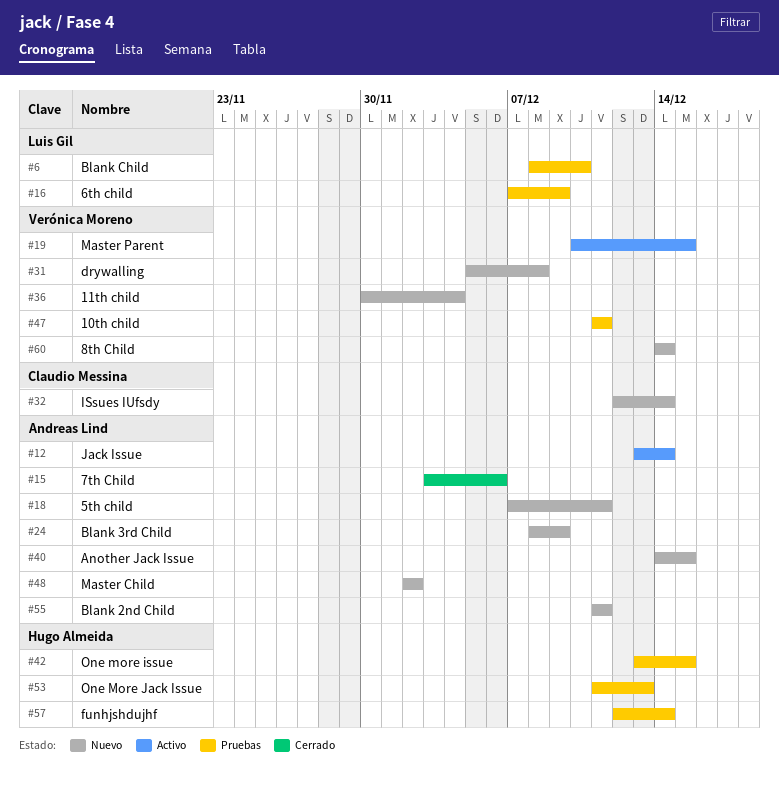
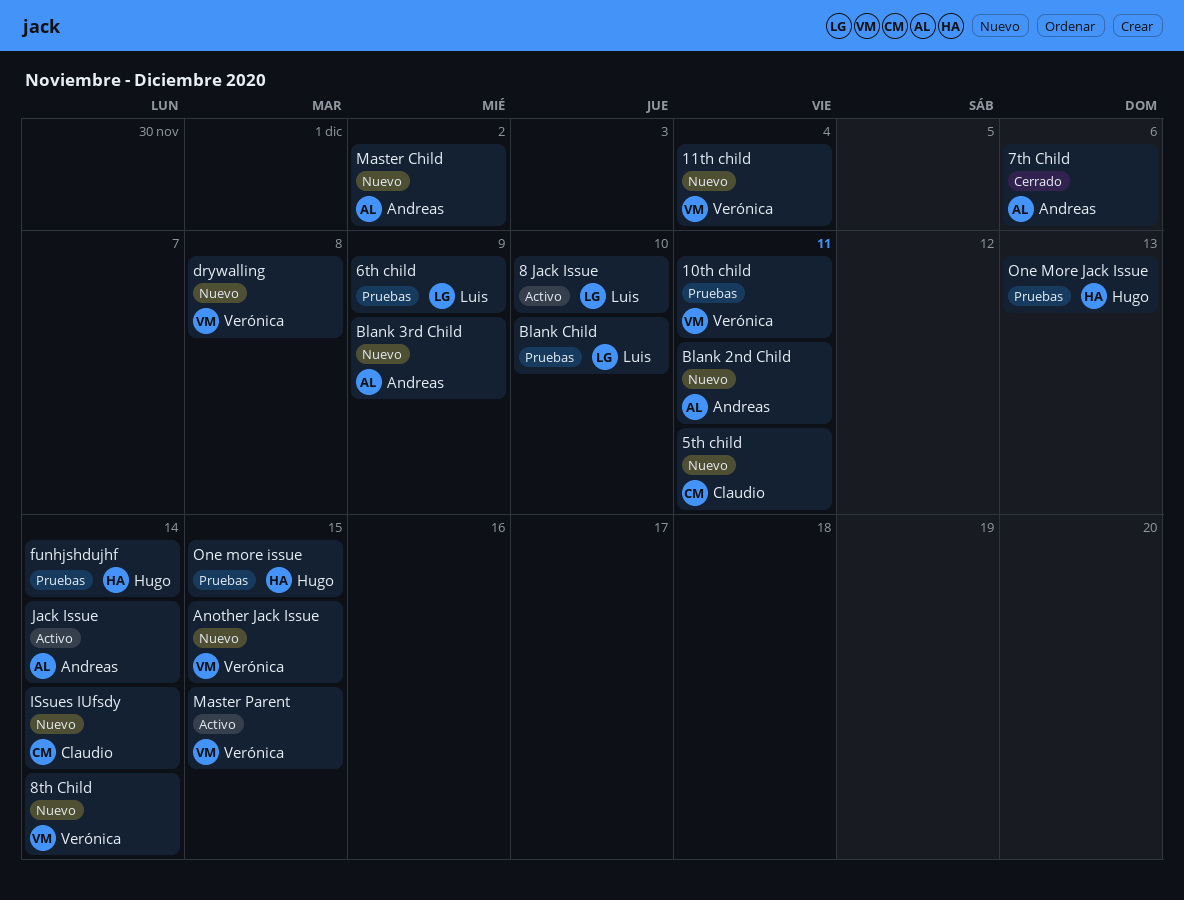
5th child, owner: Andreas Lind -> Claudio Messina
8 Jack Issue: none -> present
Another Jack Issue, owner: Andreas Lind -> Verónica Moreno

